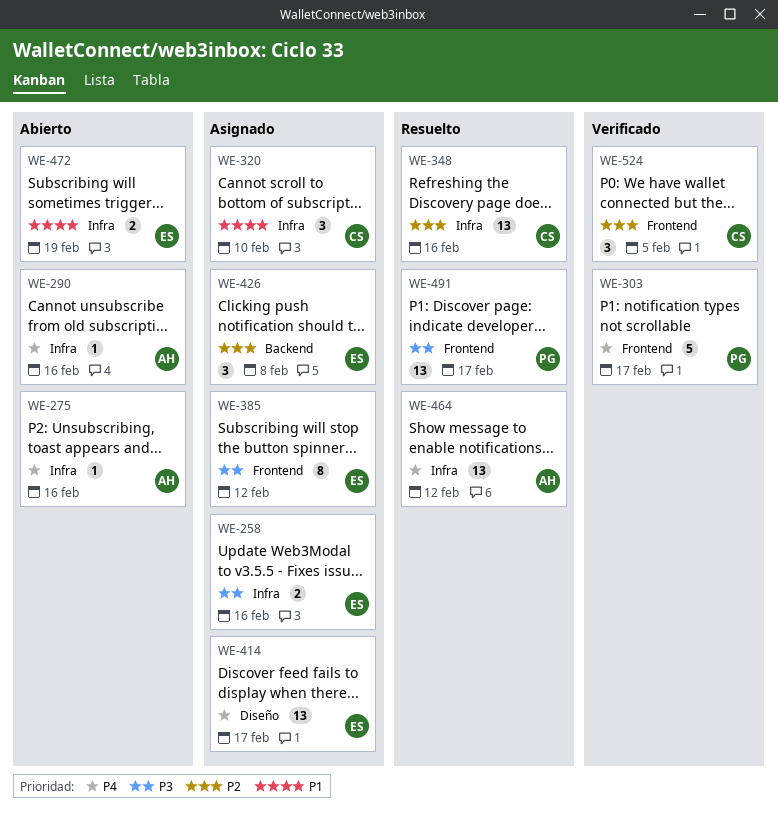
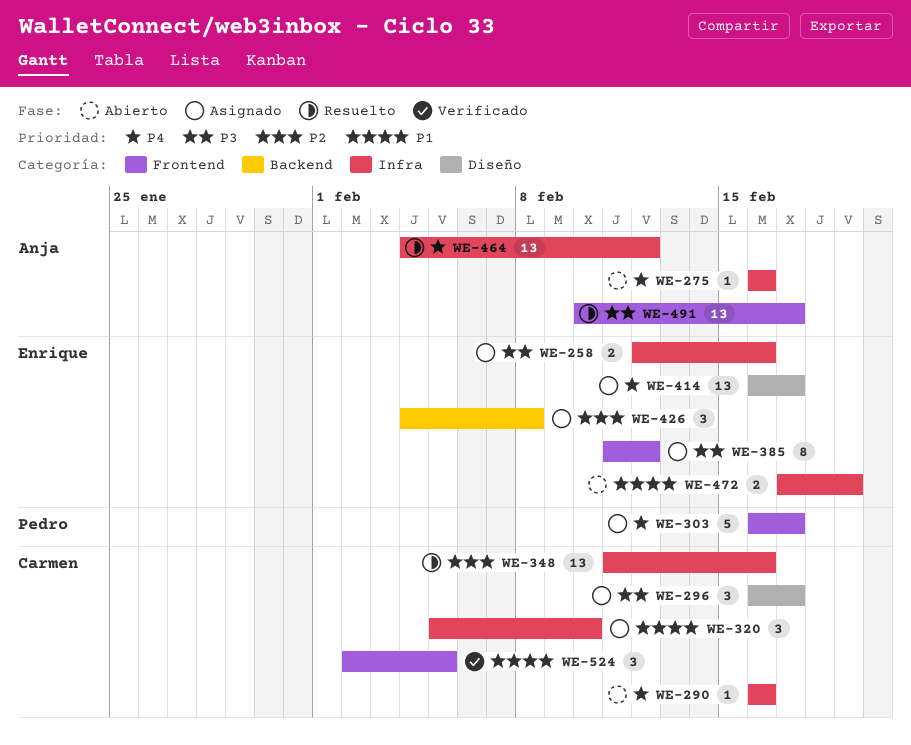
WE-290, owner: Anja -> Carmen
WE-296: none -> present
WE-303, status: Verificado -> Asignado
WE-491, owner: Pedro -> Anja
WE-524, priority: P2 -> P1

